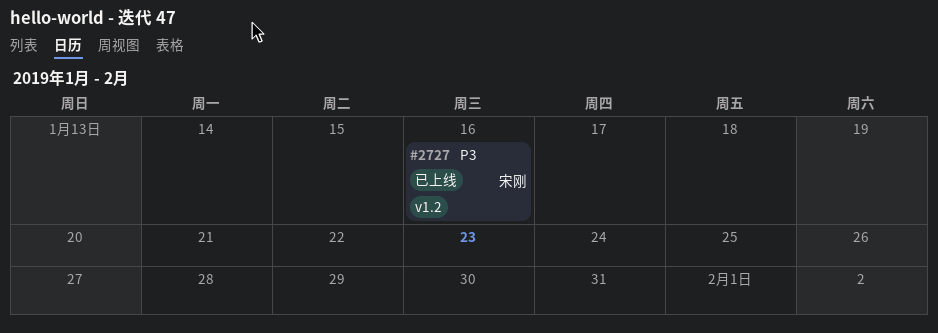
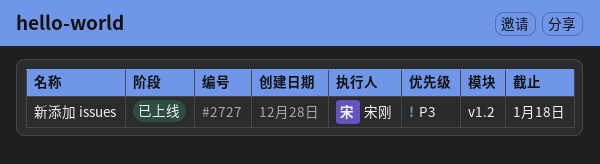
#2727, due: Jan 16 -> Jan 18

